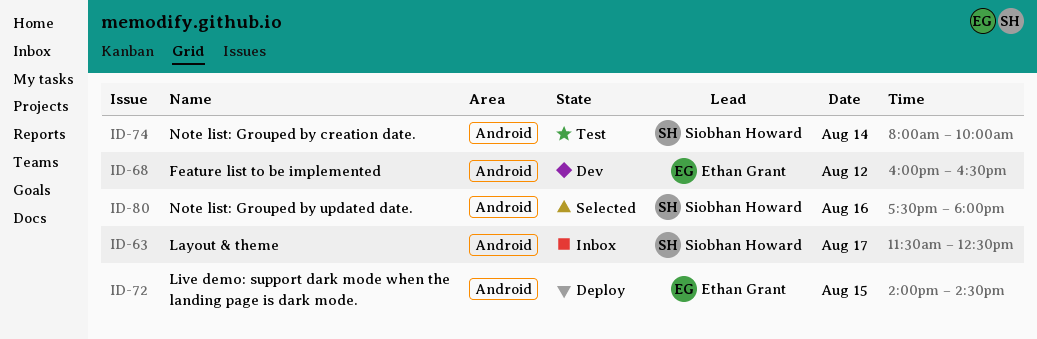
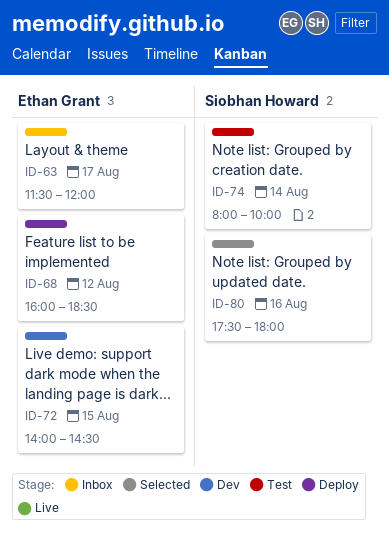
ID-63, owner: Siobhan Howard -> Ethan Grant
ID-63, ends: 12:30 -> 12:00
ID-68, status: Dev -> Deploy
ID-68, ends: 16:30 -> 18:30
ID-72, status: Deploy -> Dev

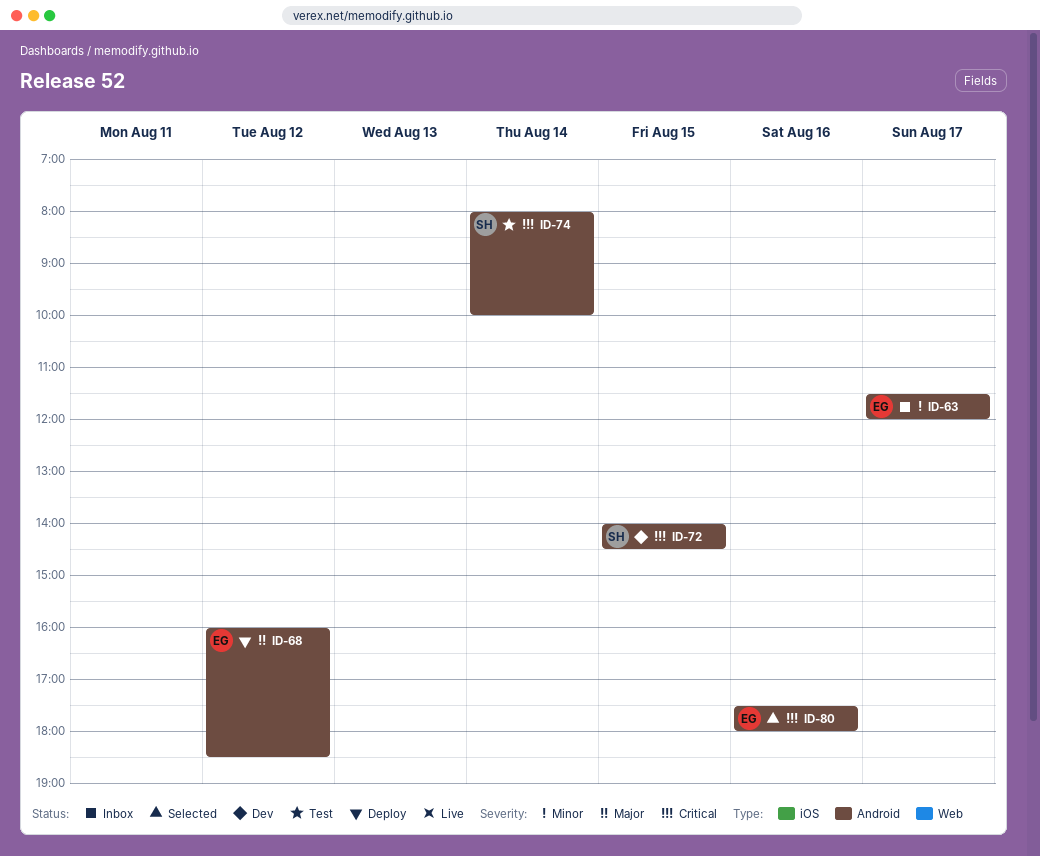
ID-72, owner: Ethan Grant -> Siobhan Howard
ID-80, owner: Siobhan Howard -> Ethan Grant

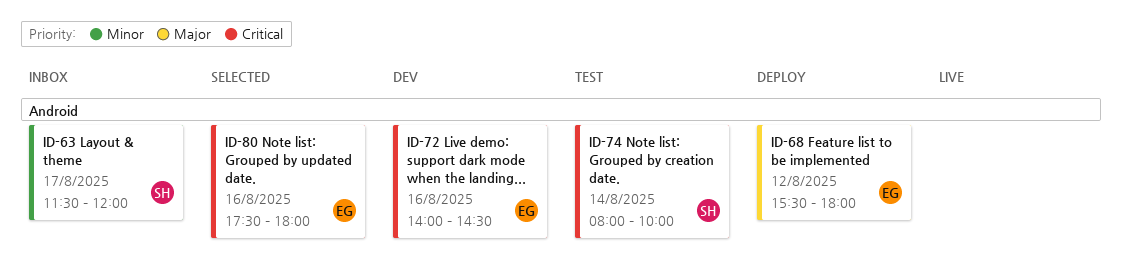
ID-63, owner: EG -> SH
ID-68, begins: 16:00 -> 15:30
ID-68, ends: 18:30 -> 18:00
ID-72, owner: SH -> EG
ID-72, day: Aug 15 -> Aug 16

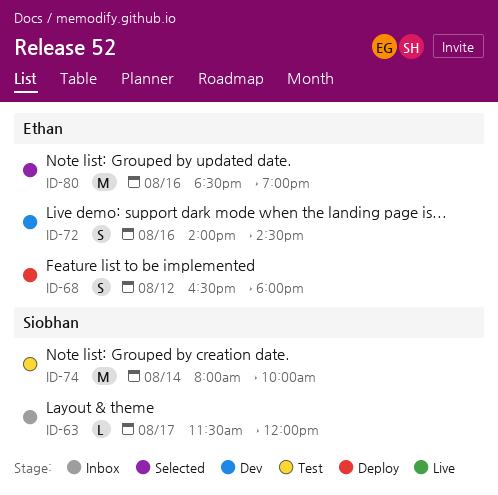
ID-68, begins: 15:30 -> 16:30
ID-80, begins: 17:30 -> 18:30
ID-80, ends: 18:00 -> 19:00

